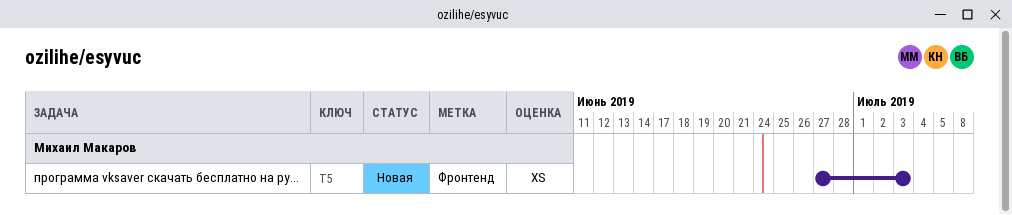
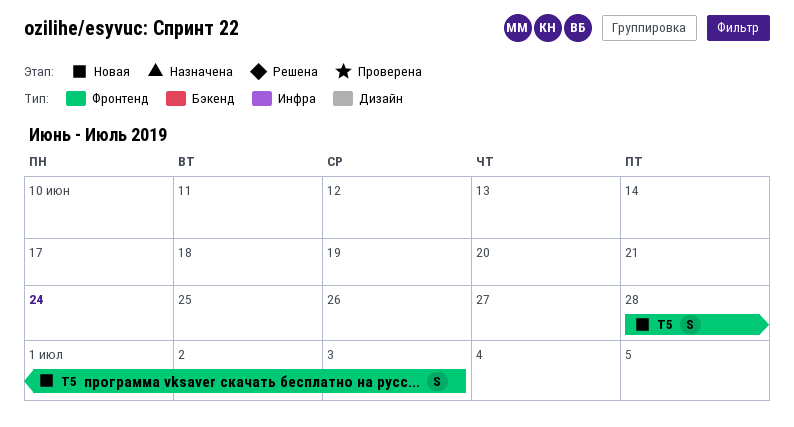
T5, estimate: XS -> S
T5, start: Jun 27 -> Jun 28

